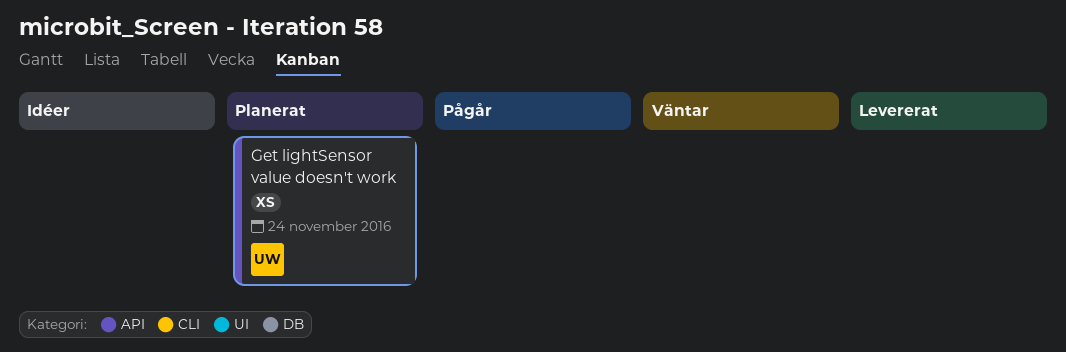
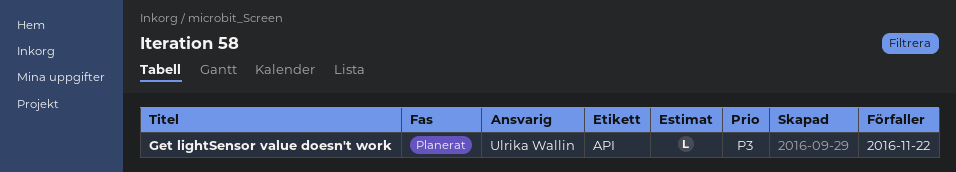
Get lightSensor value doesn't work, estimate: XS -> L
Get lightSensor value doesn't work, due: Nov 24 -> Nov 22

